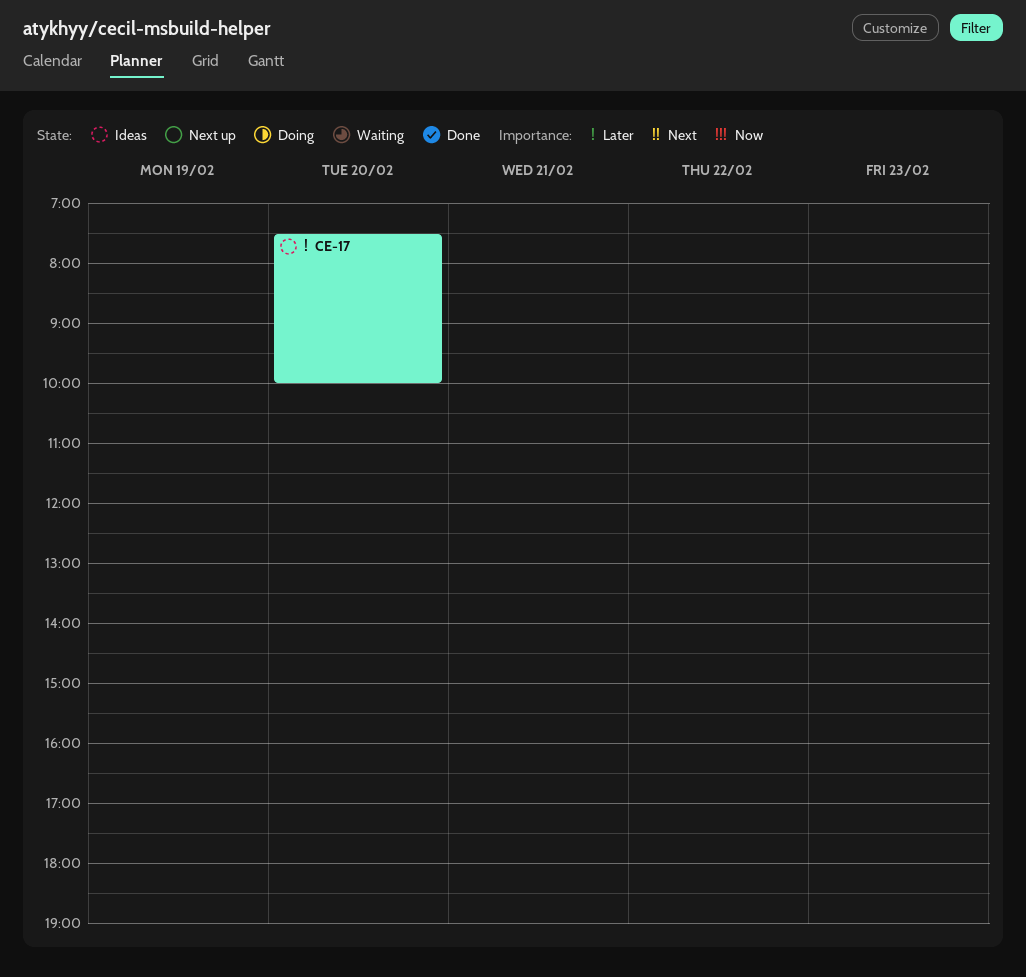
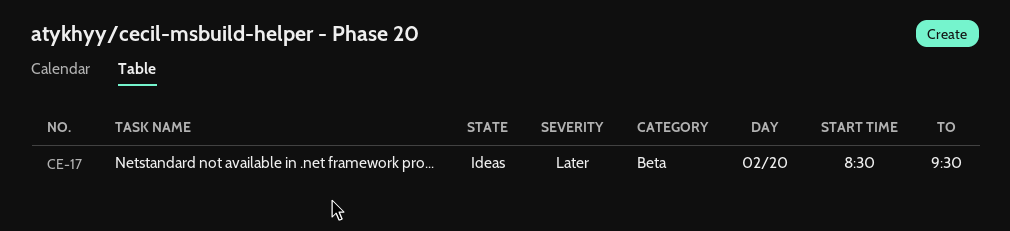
CE-17, begins: 07:30 -> 08:30
CE-17, ends: 10:00 -> 09:30

